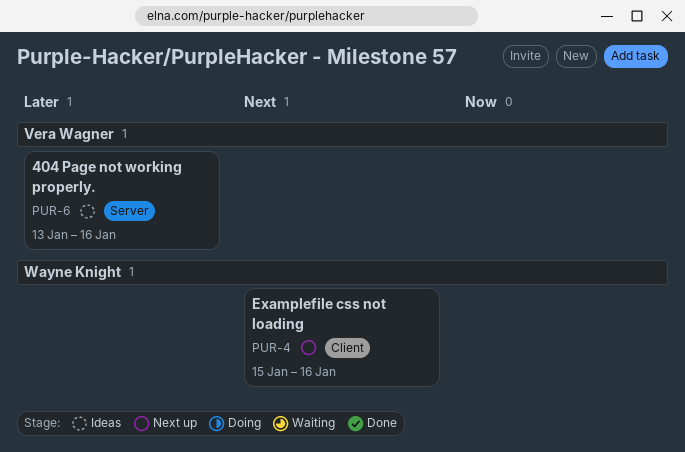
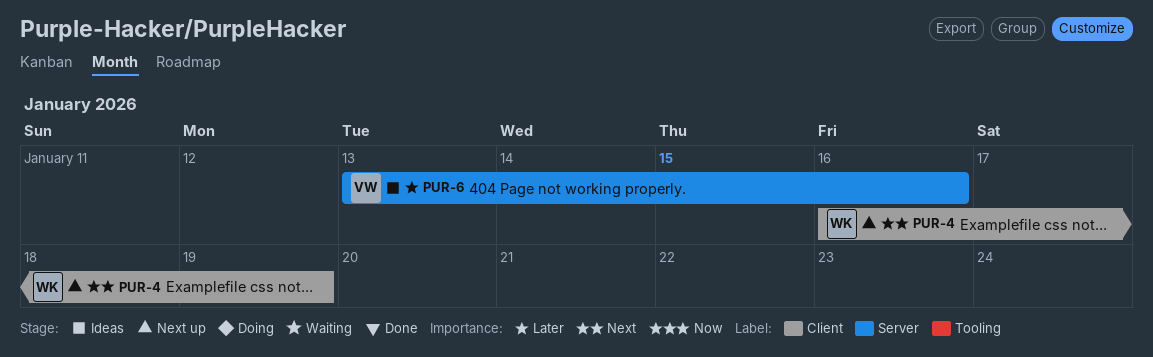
PUR-4, start: Jan 15 -> Jan 16
PUR-4, due: Jan 16 -> Jan 19

